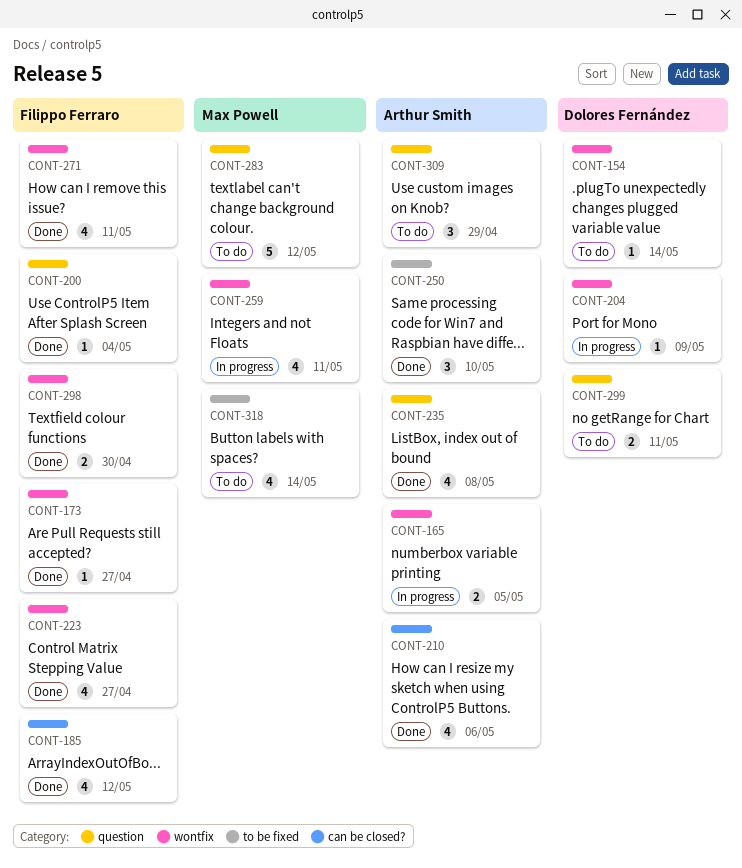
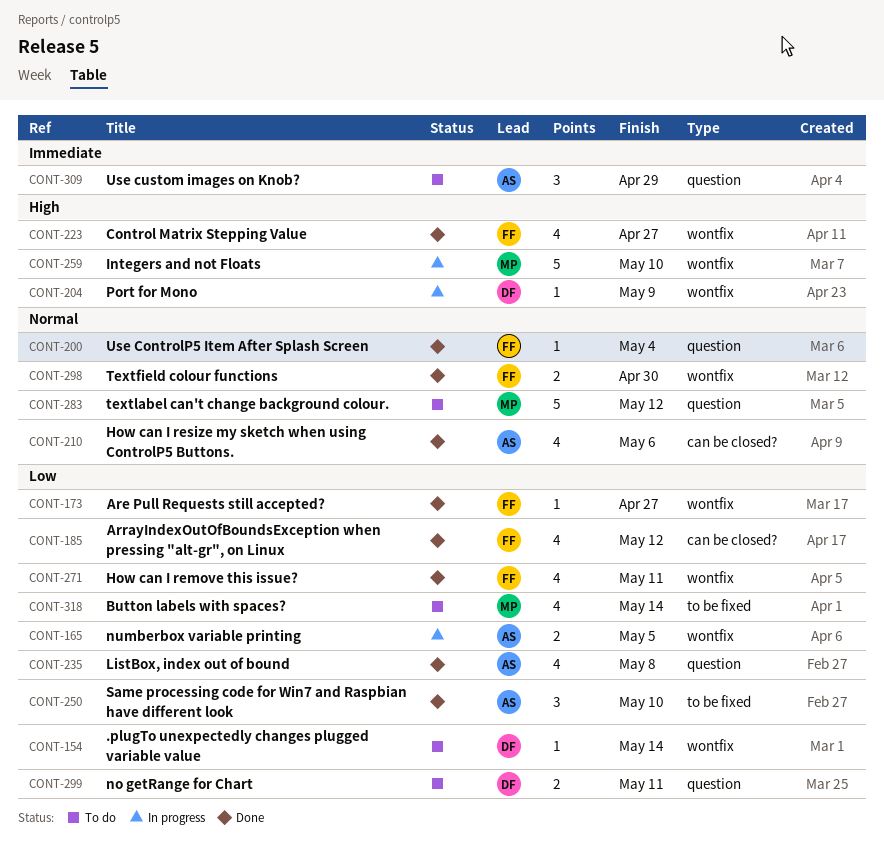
CONT-259, estimate: 4 -> 5
CONT-259, due: May 11 -> May 10

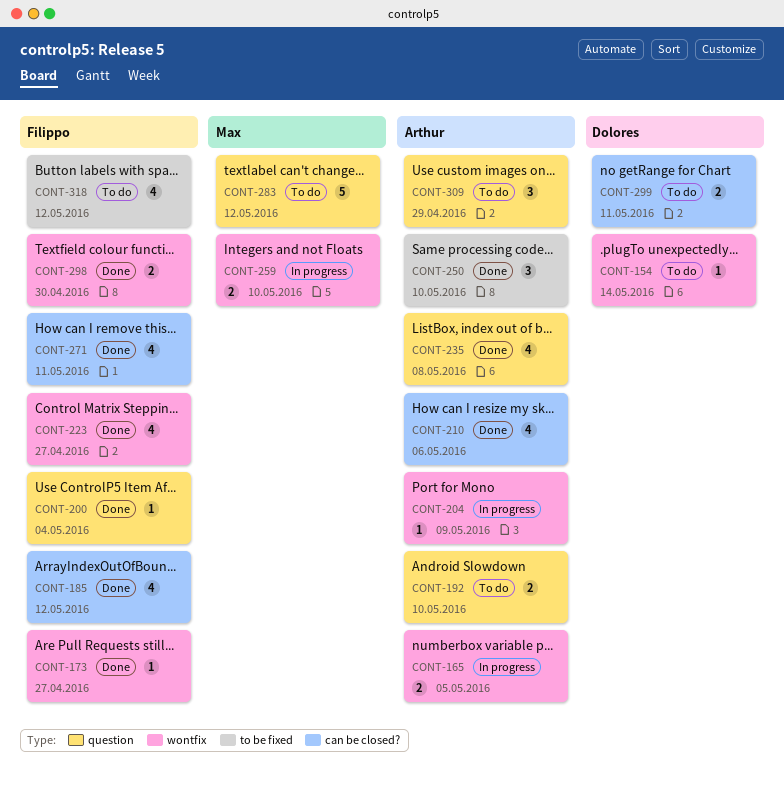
CONT-192: none -> present
CONT-204, owner: Dolores -> Arthur
CONT-259, estimate: 5 -> 2
CONT-271, label: wontfix -> can be closed?
CONT-299, label: question -> can be closed?
CONT-318, owner: Max -> Filippo
CONT-318, due: May 14 -> May 12

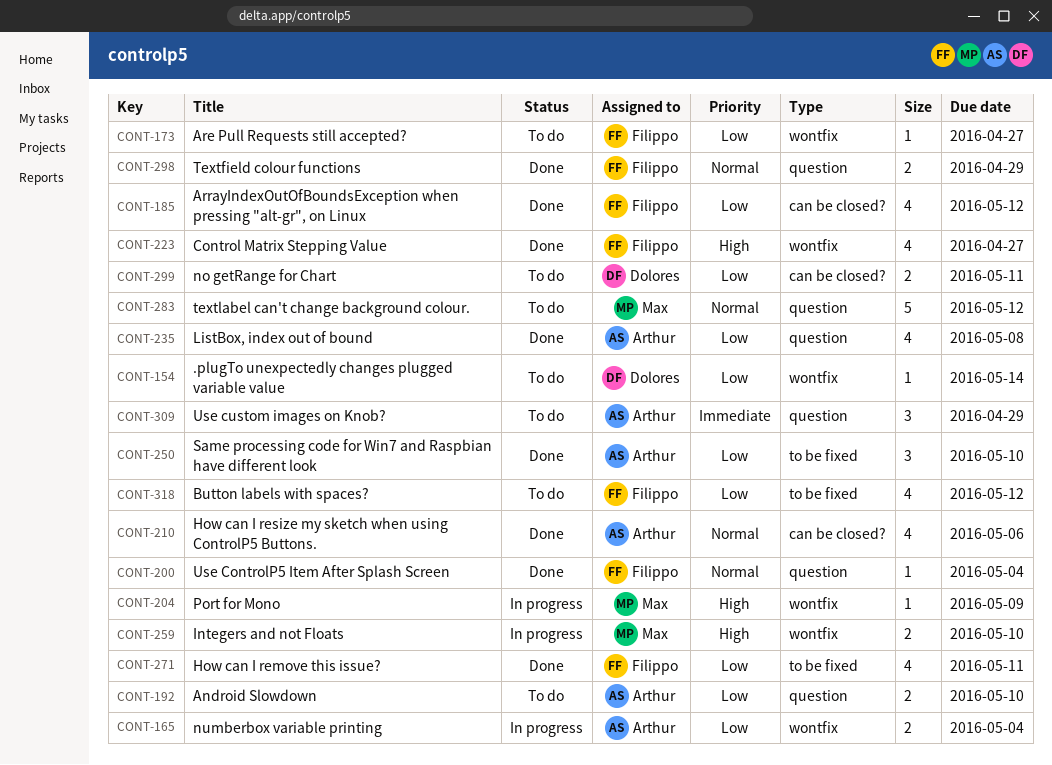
CONT-165, due: May 5 -> May 4
CONT-173, status: Done -> To do
CONT-204, owner: Arthur -> Max
CONT-271, label: can be closed? -> to be fixed
CONT-298, label: wontfix -> question
CONT-298, due: Apr 30 -> Apr 29

